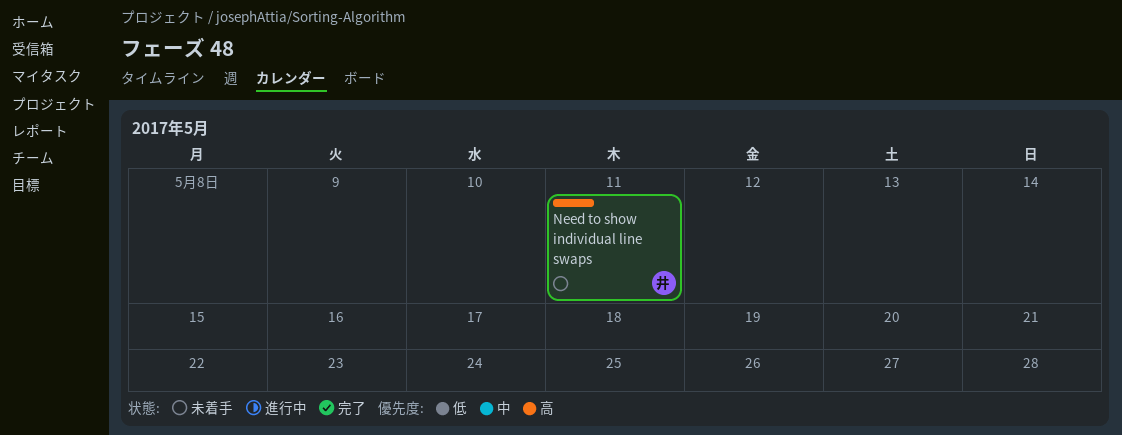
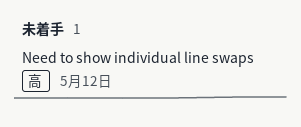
Need to show individual line swaps, due: May 11 -> May 12

